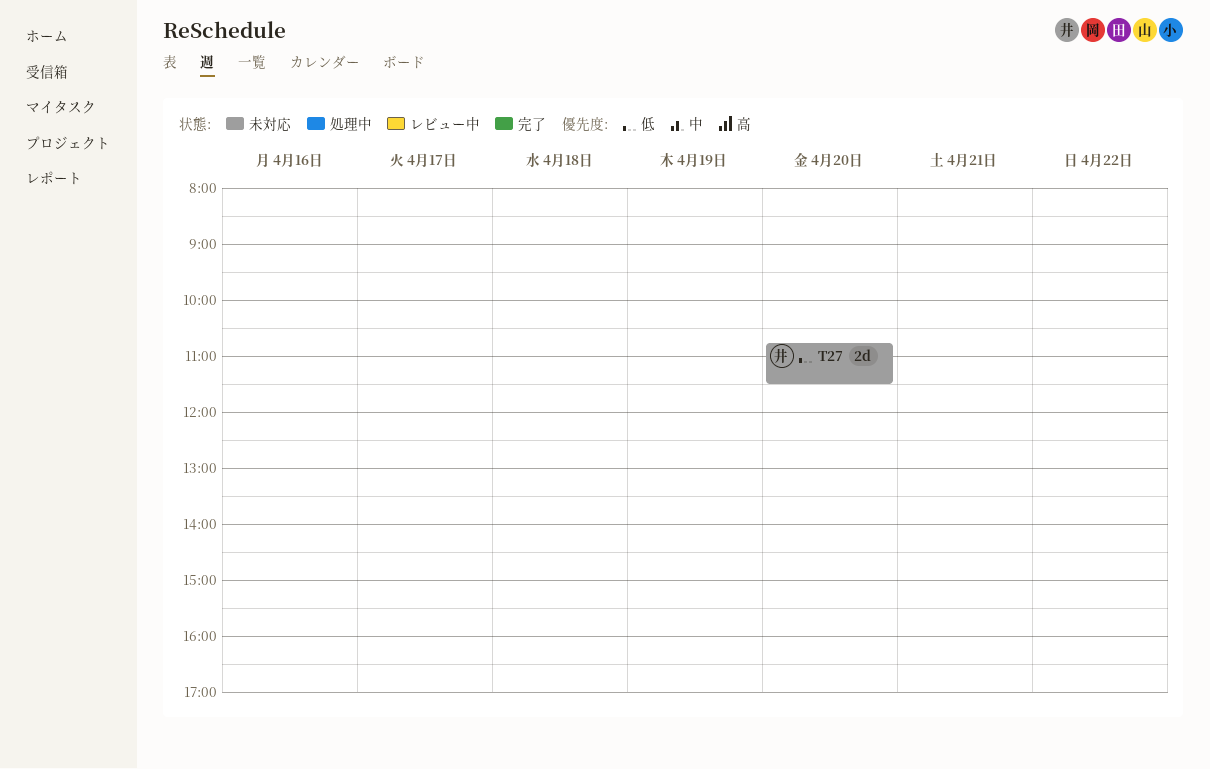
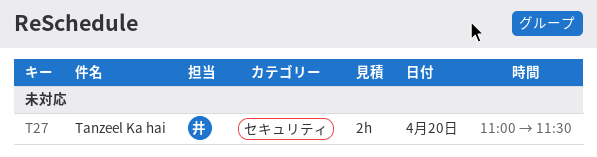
T27, estimate: 2d -> 2h
T27, begins: 10:45 -> 11:00

